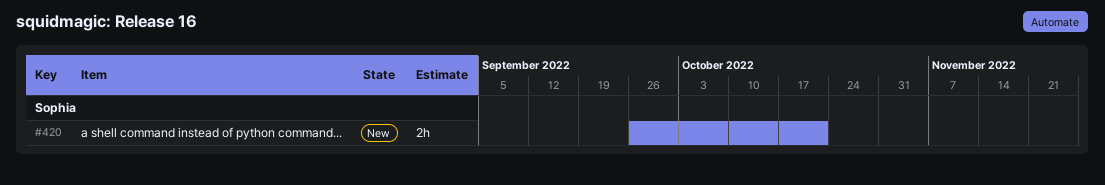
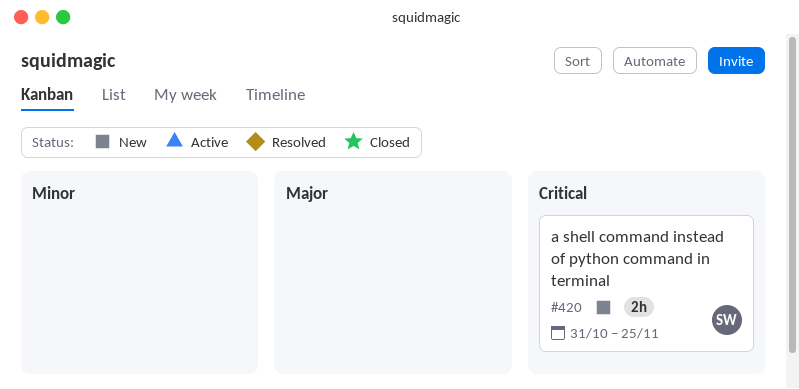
#420, start: Sep 26 -> Oct 31
#420, due: Oct 21 -> Nov 25

